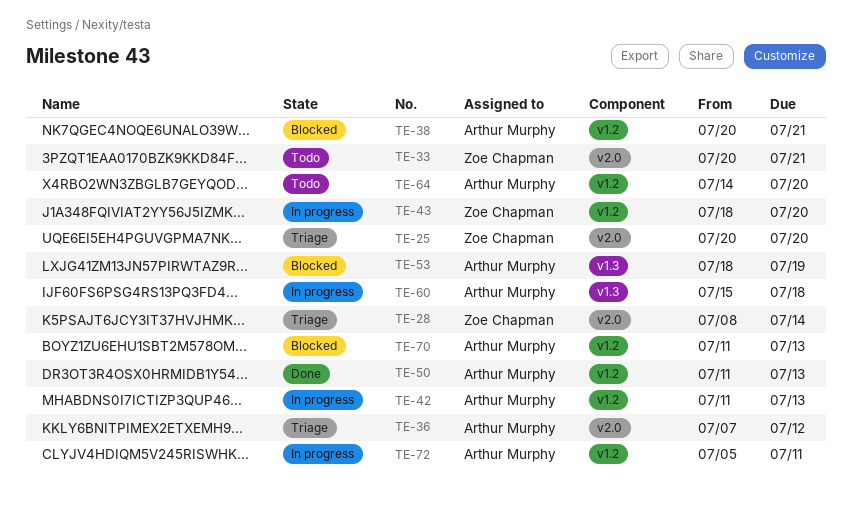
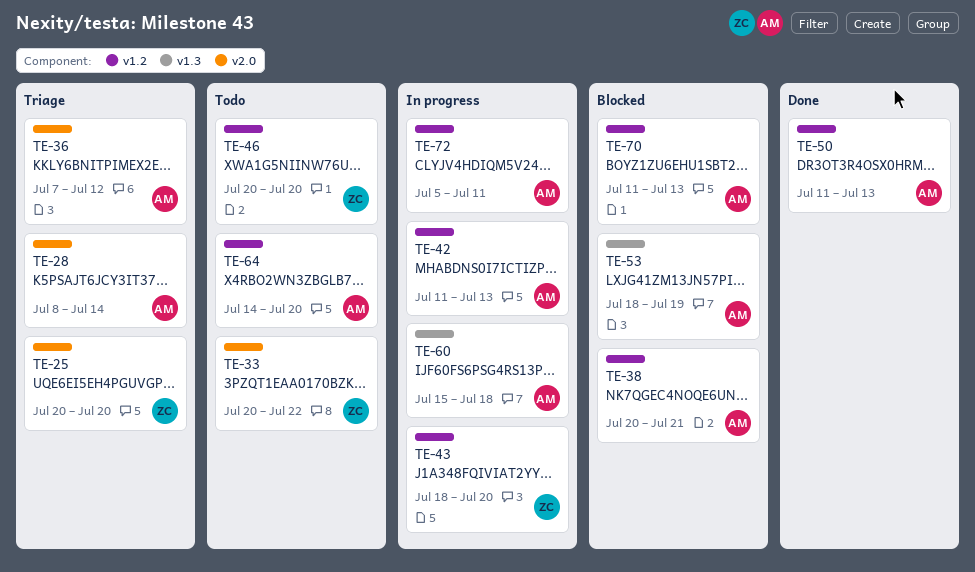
TE-28, owner: Zoe Chapman -> Arthur Murphy
TE-33, due: Jul 21 -> Jul 22
TE-46: none -> present

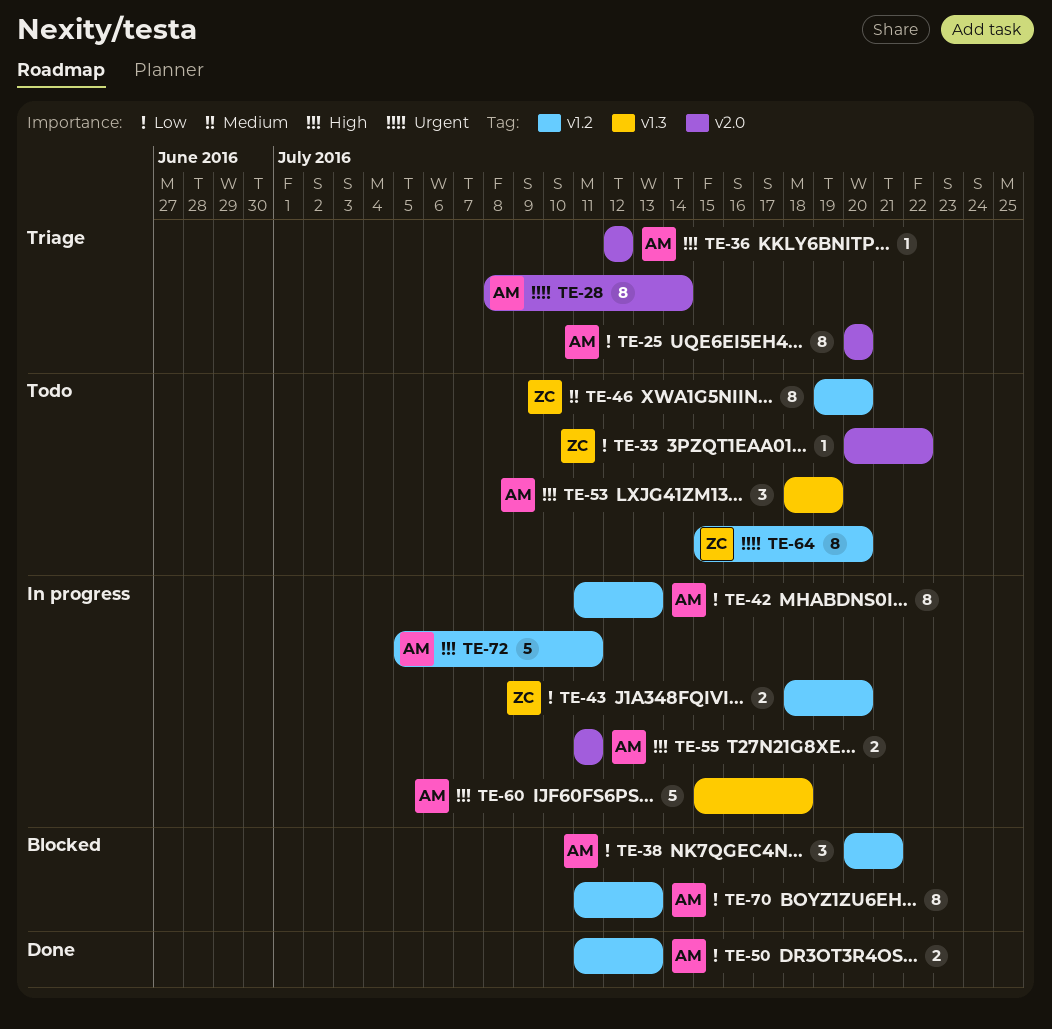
TE-25, owner: ZC -> AM
TE-36, start: Jul 7 -> Jul 12
TE-46, start: Jul 20 -> Jul 19
TE-53, status: Blocked -> Todo
TE-55: none -> present
TE-64, owner: AM -> ZC
TE-64, start: Jul 14 -> Jul 15

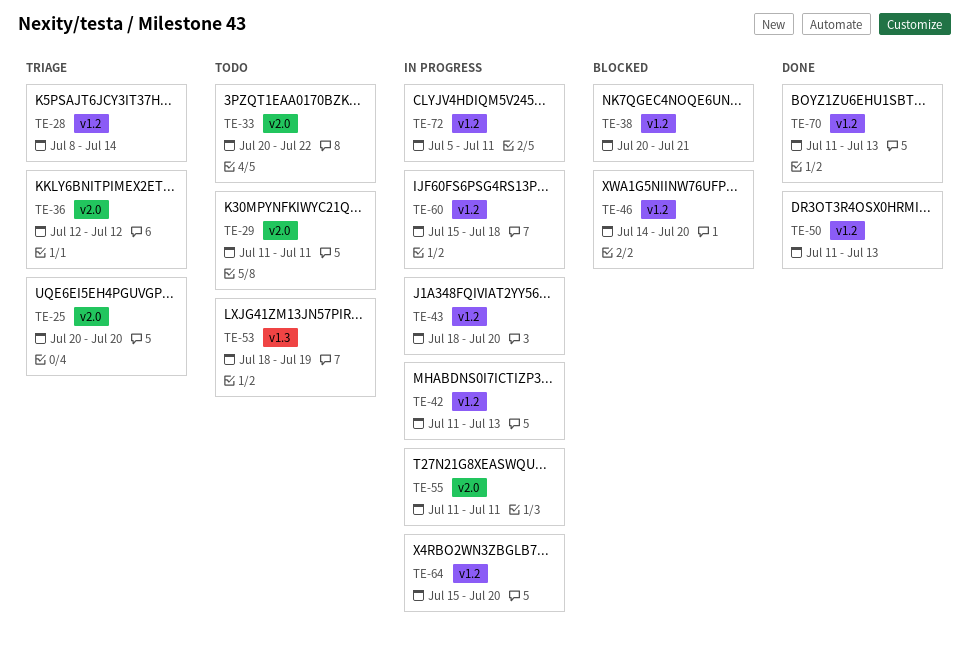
TE-28, label: v2.0 -> v1.2
TE-29: none -> present
TE-46, status: Todo -> Blocked
TE-46, start: Jul 19 -> Jul 14
TE-60, label: v1.3 -> v1.2
TE-64, status: Todo -> In progress
TE-70, status: Blocked -> Done

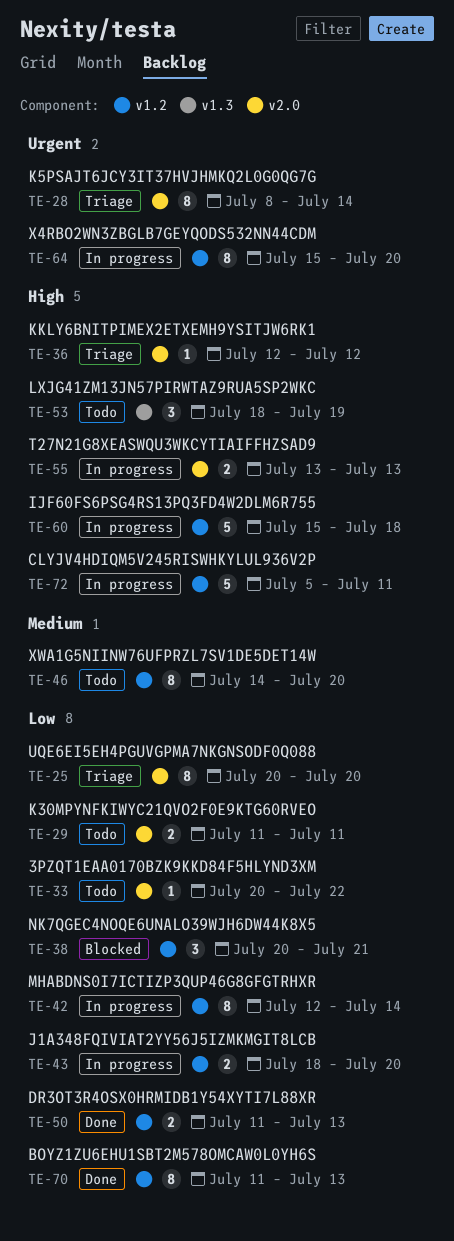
TE-28, label: v1.2 -> v2.0
TE-42, start: Jul 11 -> Jul 12
TE-42, due: Jul 13 -> Jul 14
TE-46, status: Blocked -> Todo
TE-55, start: Jul 11 -> Jul 13
TE-55, due: Jul 11 -> Jul 13

